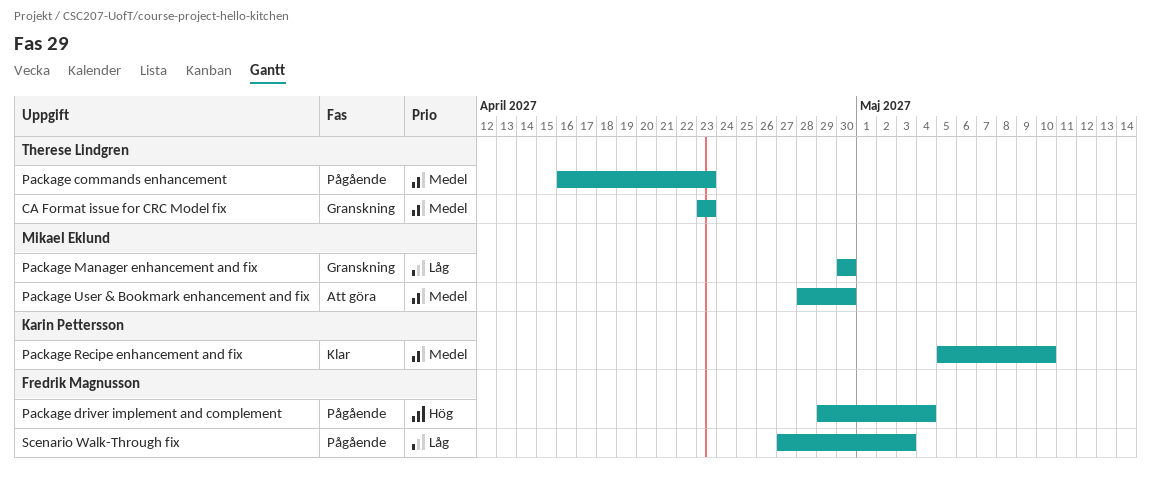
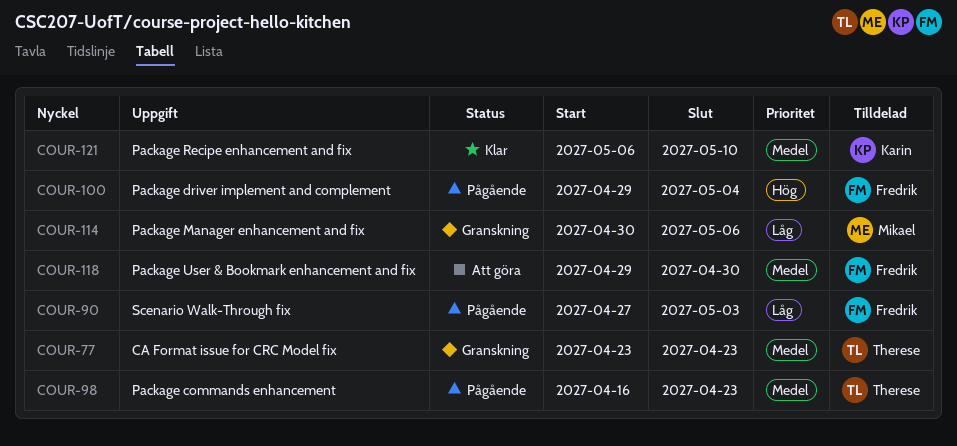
Package Manager enhancement and fix, due: Apr 30 -> May 6
Package Recipe enhancement and fix, start: May 5 -> May 6
Package User & Bookmark enhancement and fix, owner: Mikael Eklund -> Fredrik Magnusson
Package User & Bookmark enhancement and fix, start: Apr 28 -> Apr 29

